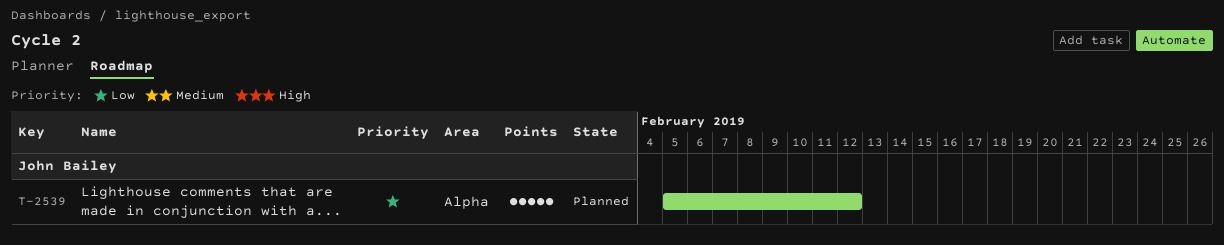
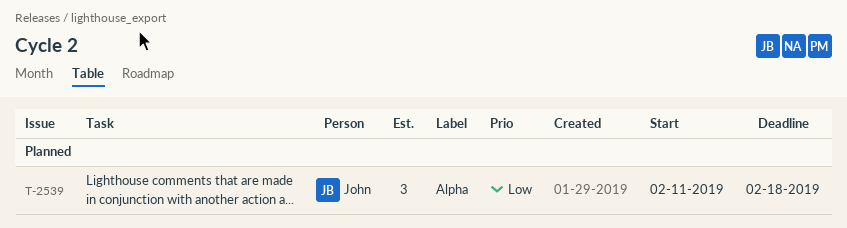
T-2539, estimate: 5 -> 3
T-2539, start: Feb 5 -> Feb 11
T-2539, due: Feb 12 -> Feb 18

